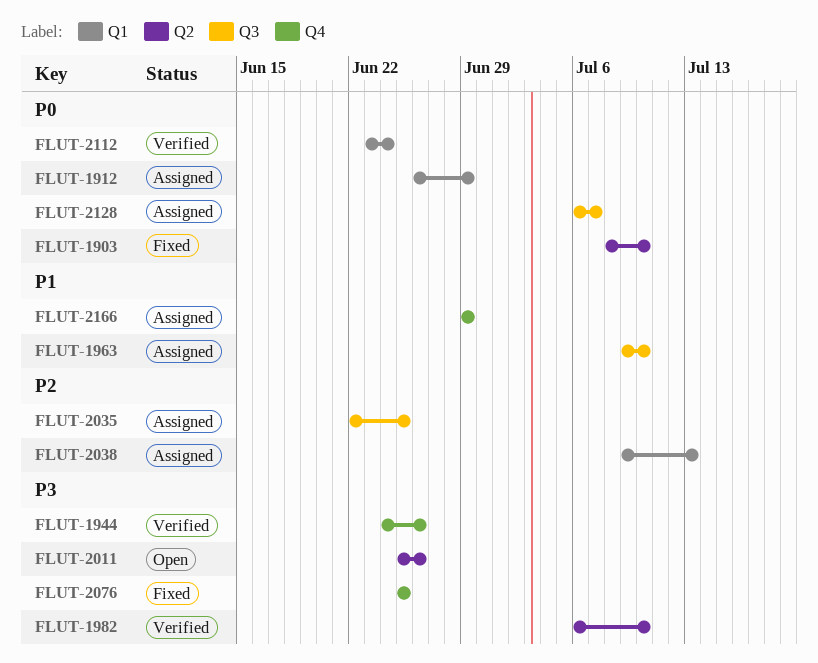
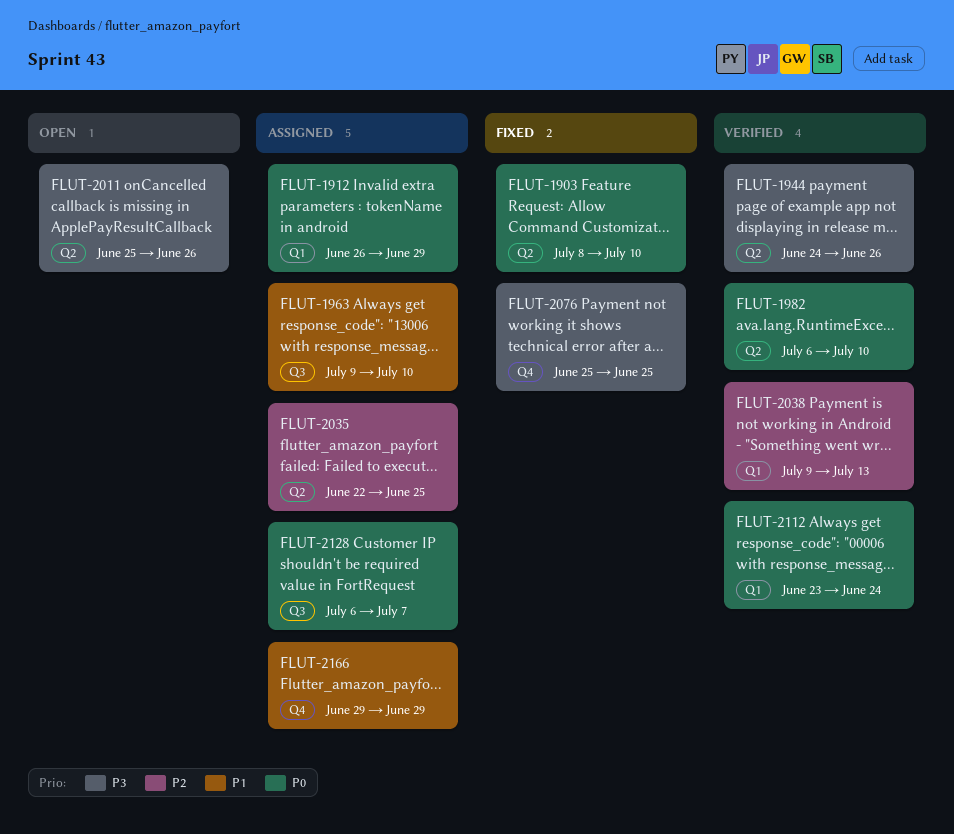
FLUT-1944, label: Q4 -> Q2
FLUT-1982, priority: P3 -> P0
FLUT-2035, label: Q3 -> Q2
FLUT-2038, status: Assigned -> Verified

